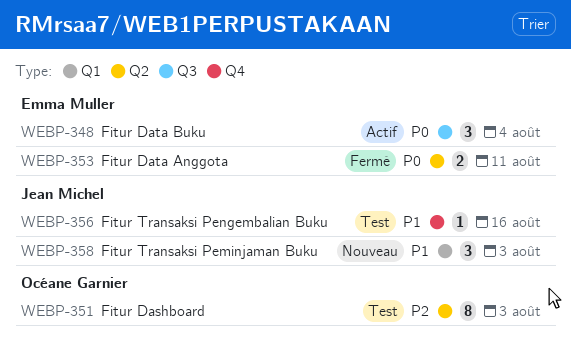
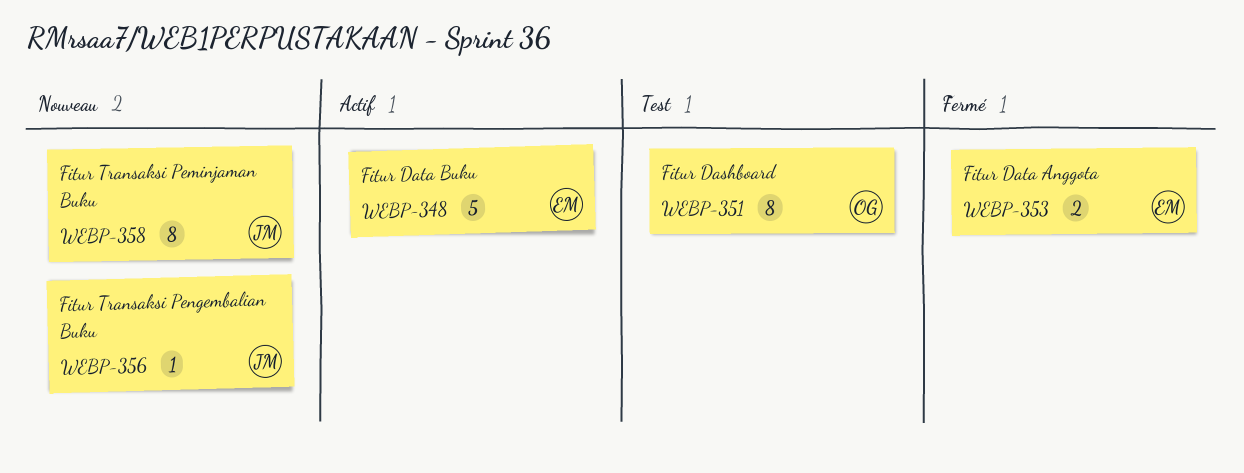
WEBP-348, estimate: 3 -> 5
WEBP-356, status: Test -> Nouveau
WEBP-358, estimate: 3 -> 8

